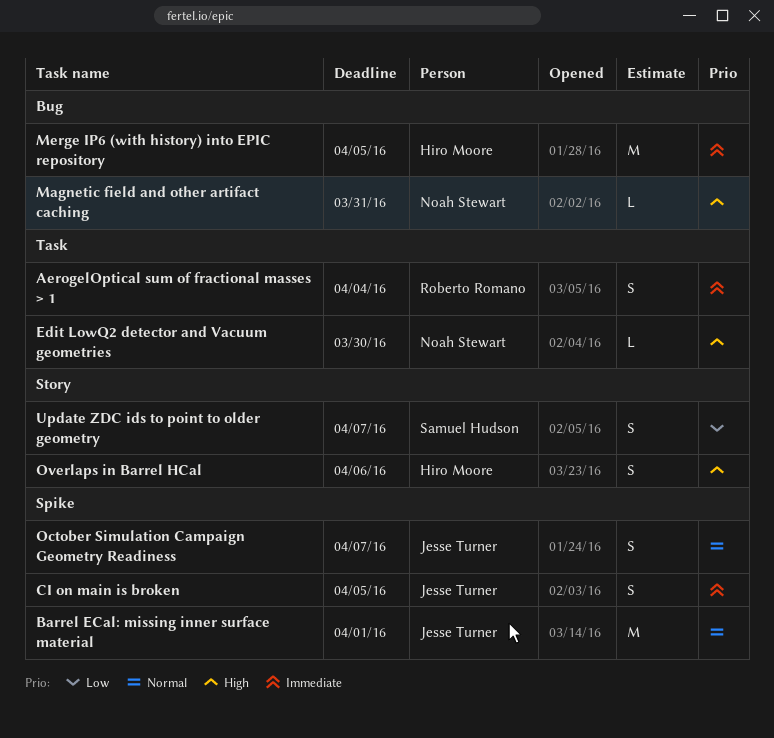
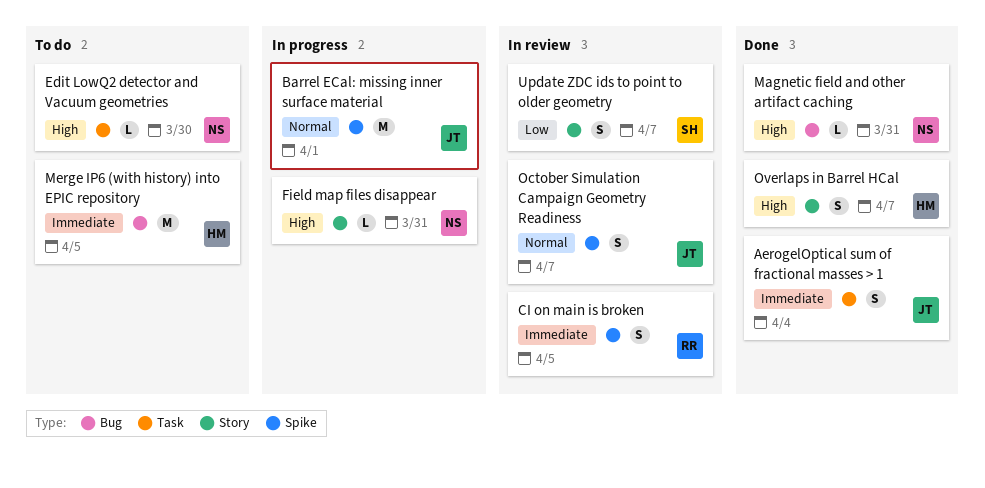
AerogelOptical sum of fractional masses > 1, owner: Roberto Romano -> Jesse Turner
CI on main is broken, owner: Jesse Turner -> Roberto Romano
Field map files disappear: none -> present
Overlaps in Barrel HCal, due: Apr 6 -> Apr 7

